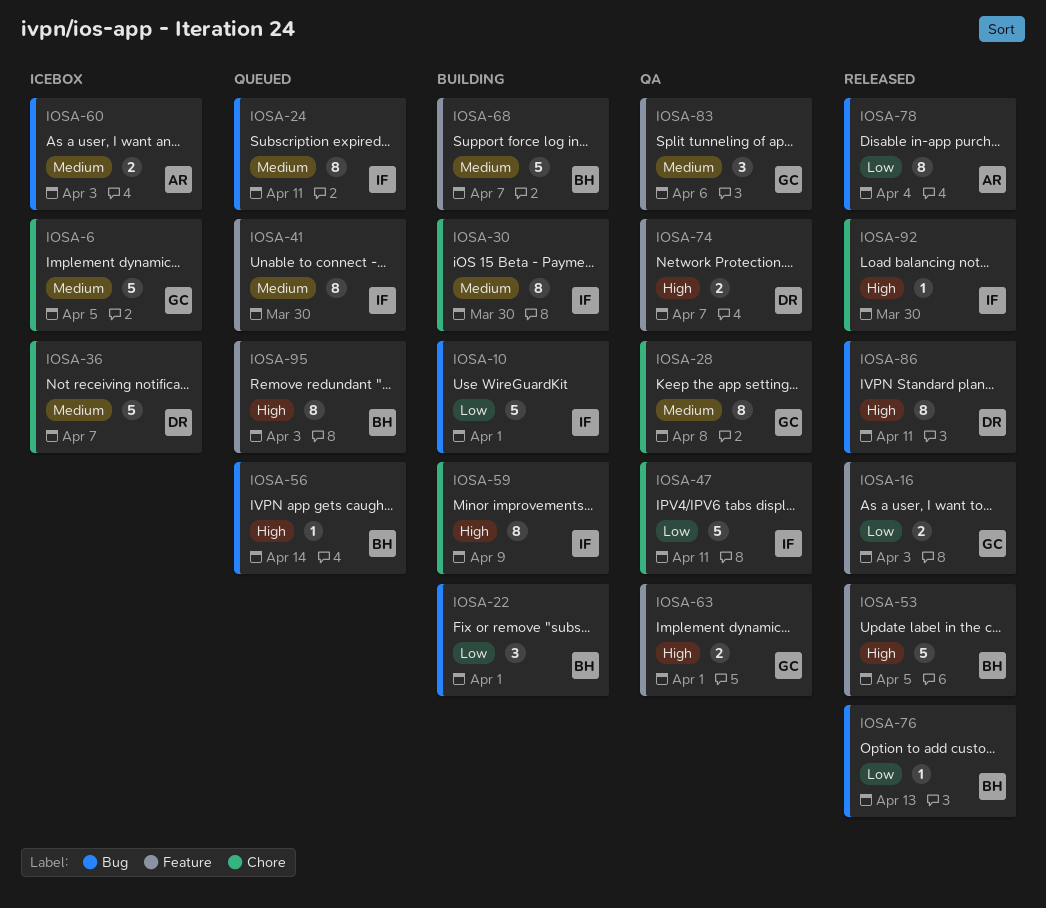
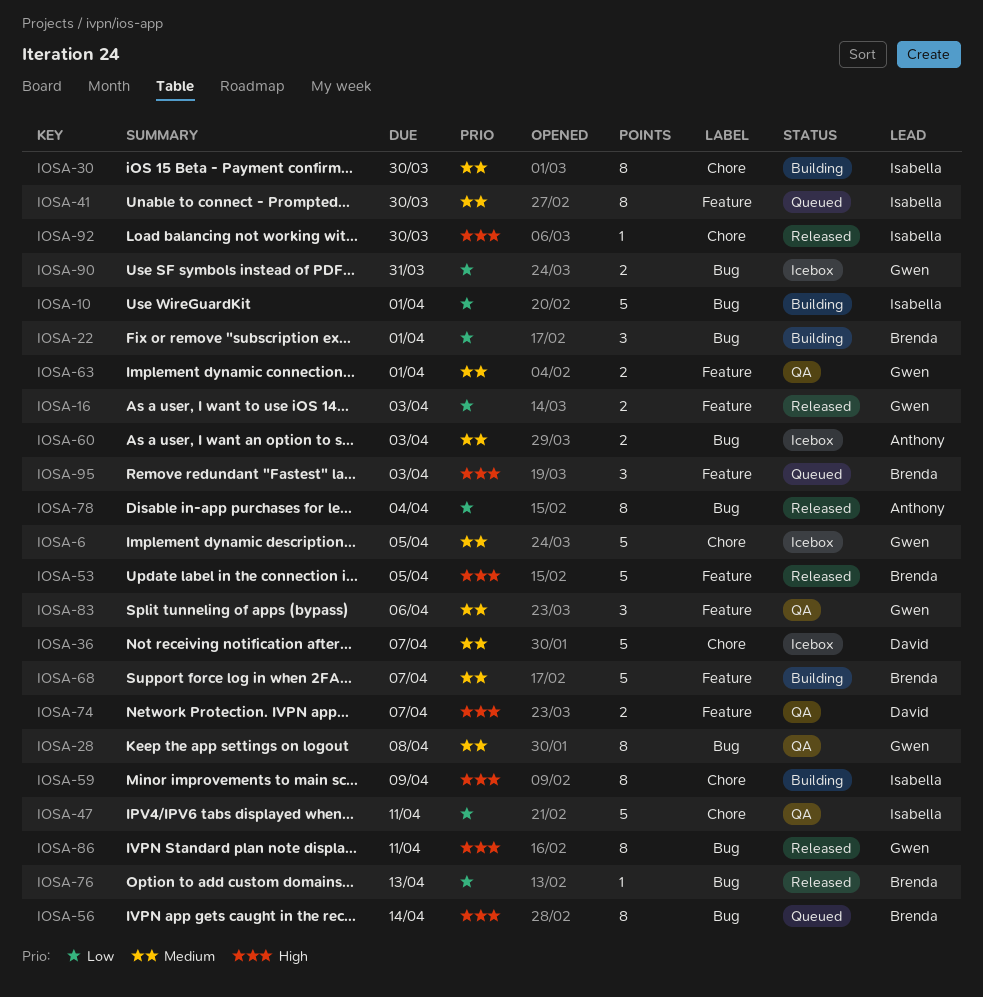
IOSA-24: present -> none
IOSA-28, label: Chore -> Bug
IOSA-56, estimate: 1 -> 8
IOSA-63, priority: High -> Medium
IOSA-86, owner: David -> Gwen
IOSA-90: none -> present
IOSA-95, estimate: 8 -> 3

